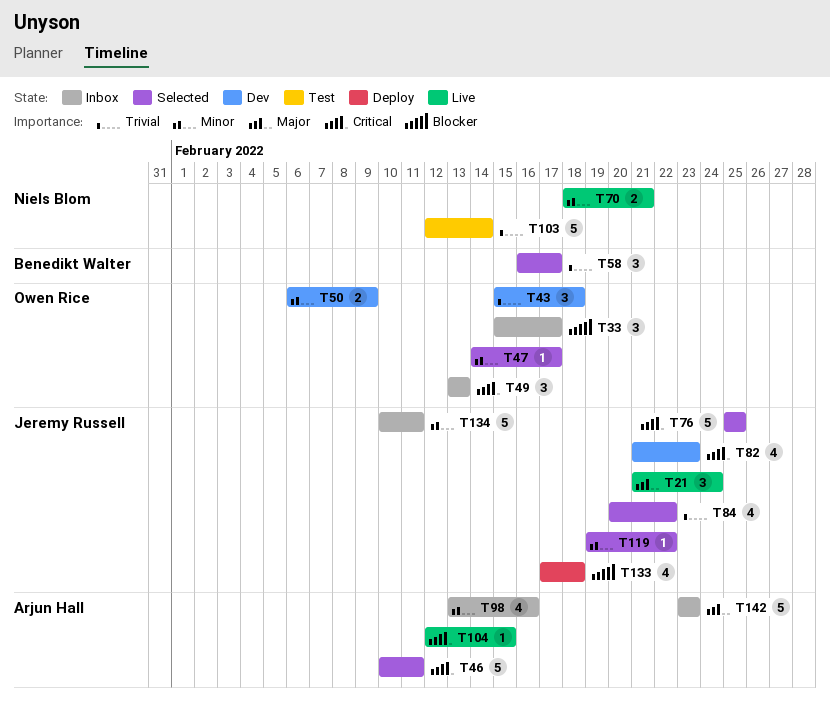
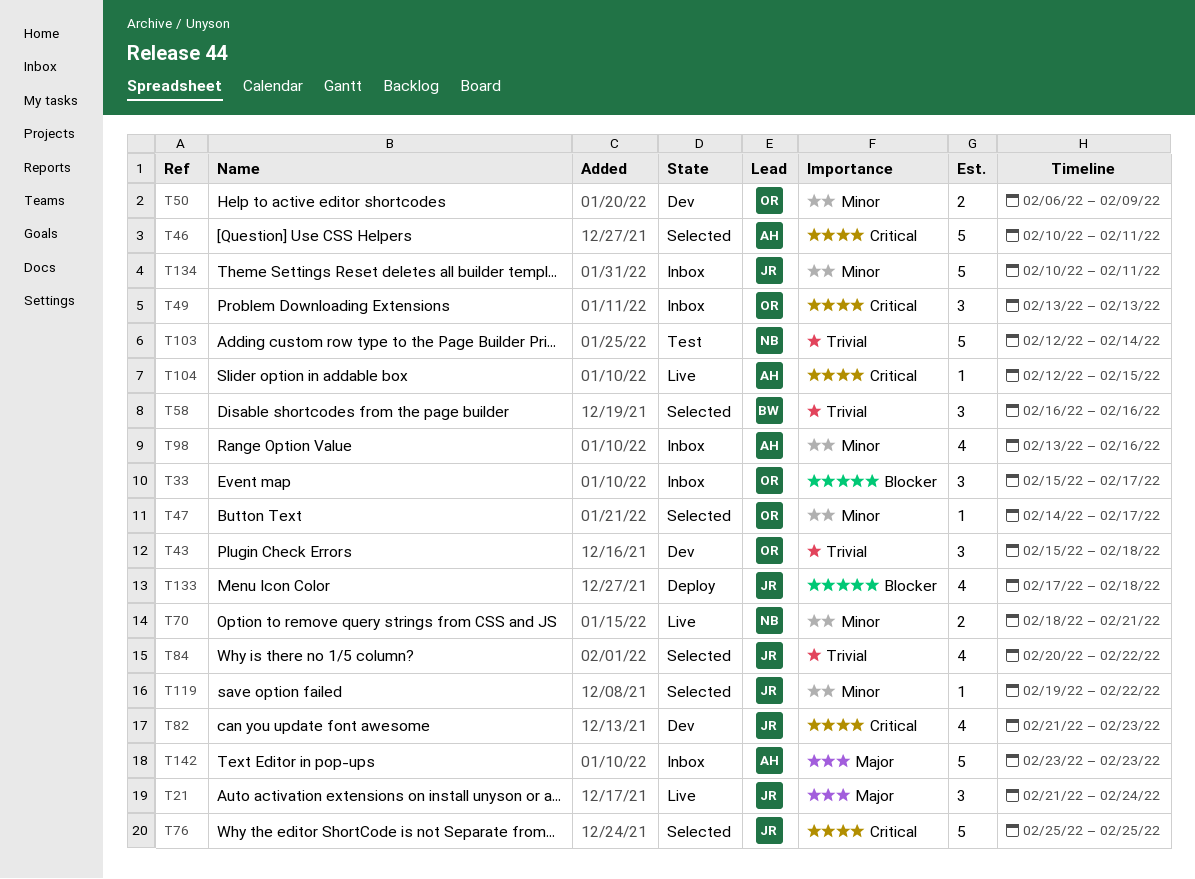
T58, due: Feb 17 -> Feb 16

